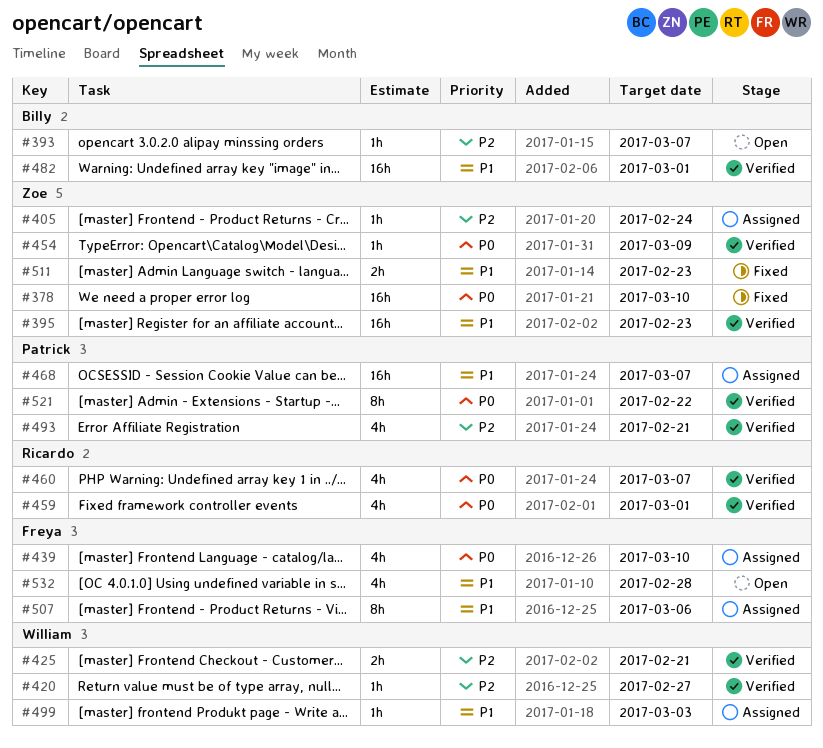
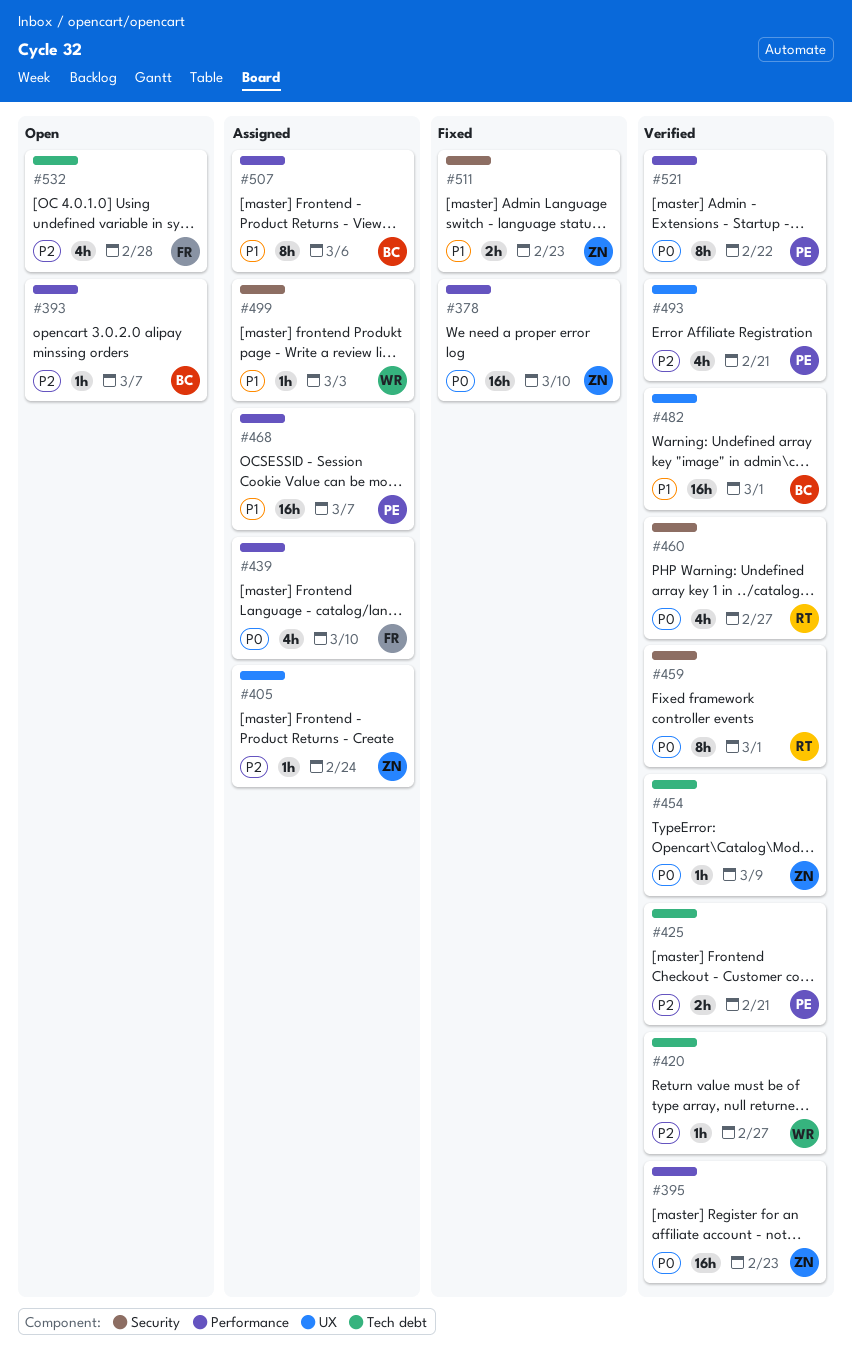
#395, priority: P1 -> P0
#425, owner: William -> Patrick
#459, estimate: 4h -> 8h
#460, due: Mar 7 -> Feb 27
#507, owner: Freya -> Billy
#532, priority: P1 -> P2

